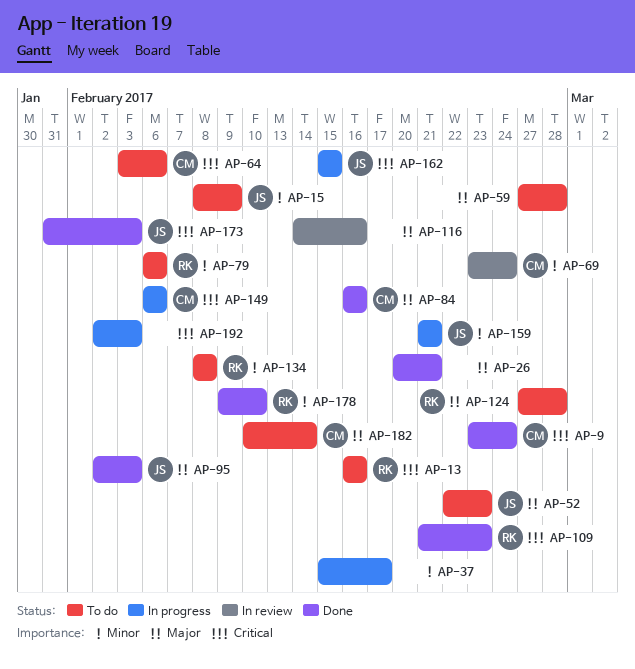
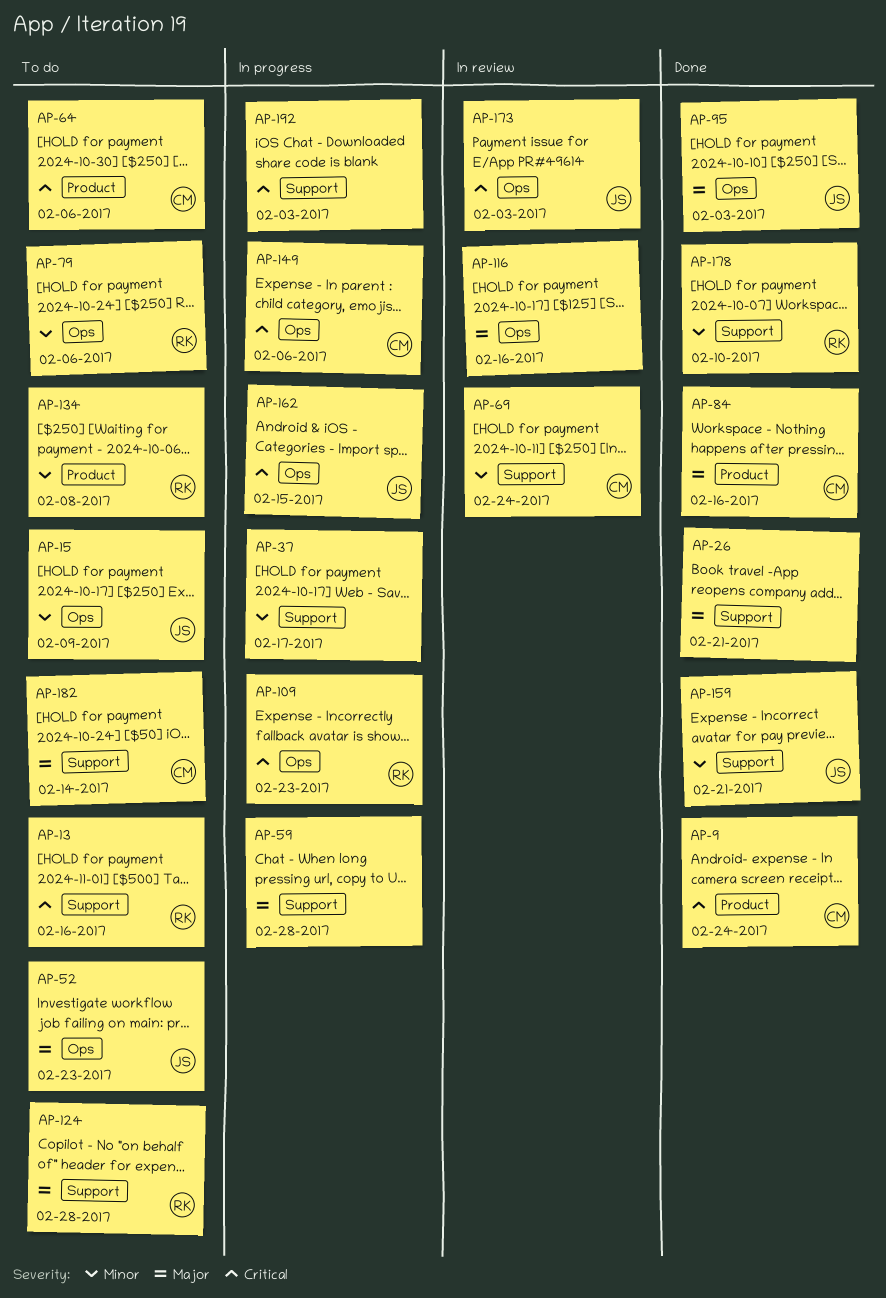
AP-59, status: To do -> In progress
AP-109, status: Done -> In progress
AP-159, status: In progress -> Done
AP-173, status: Done -> In review

